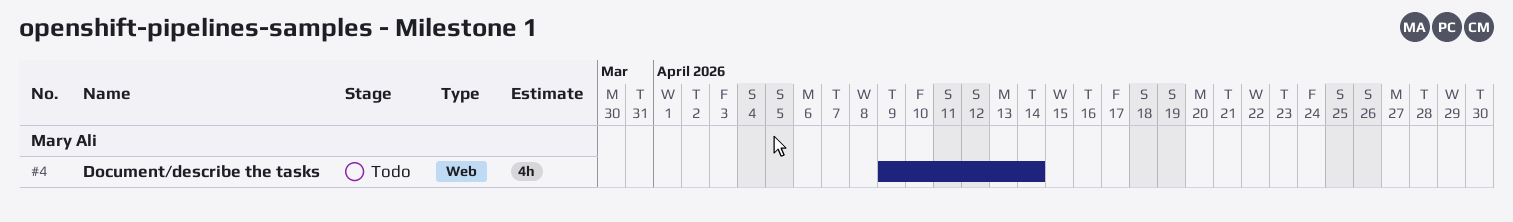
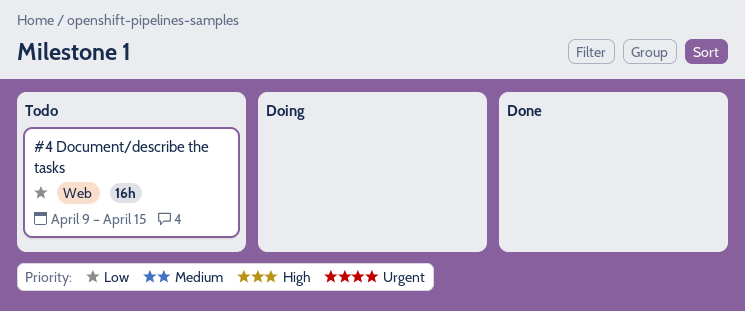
#4, estimate: 4h -> 16h
#4, due: Apr 14 -> Apr 15

